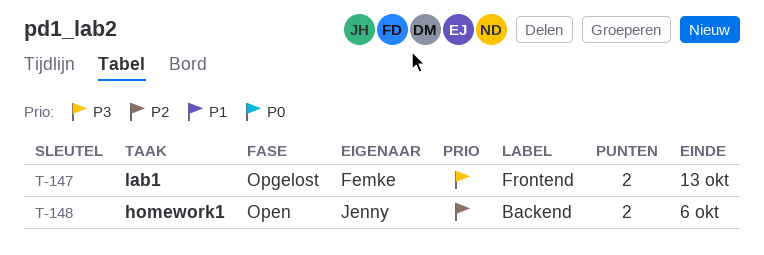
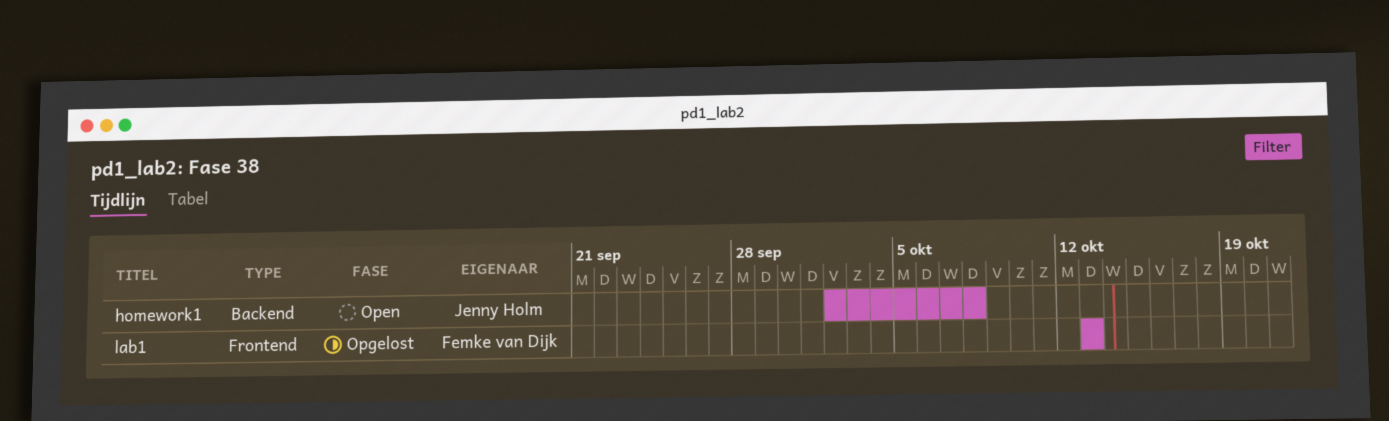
homework1, due: Oct 6 -> Oct 8

